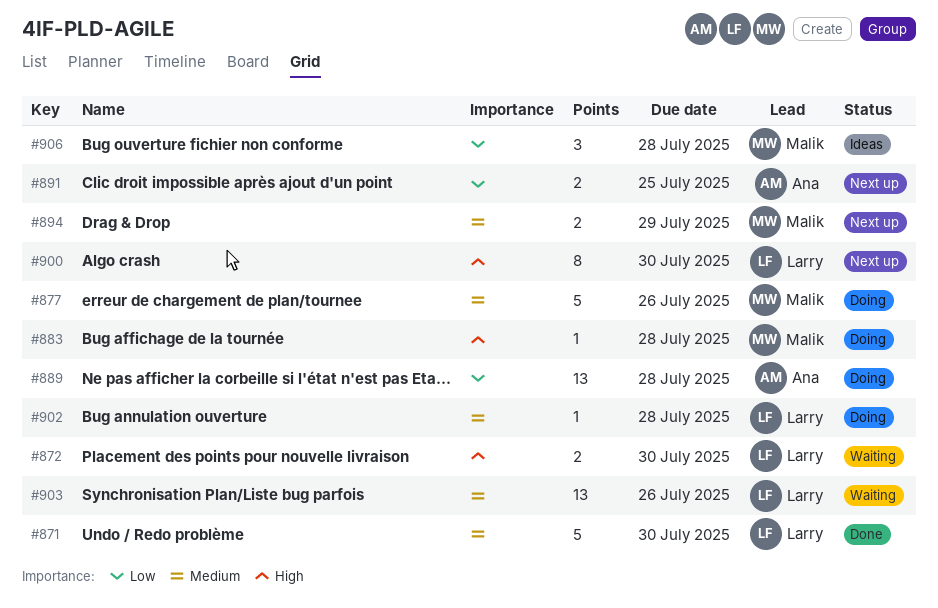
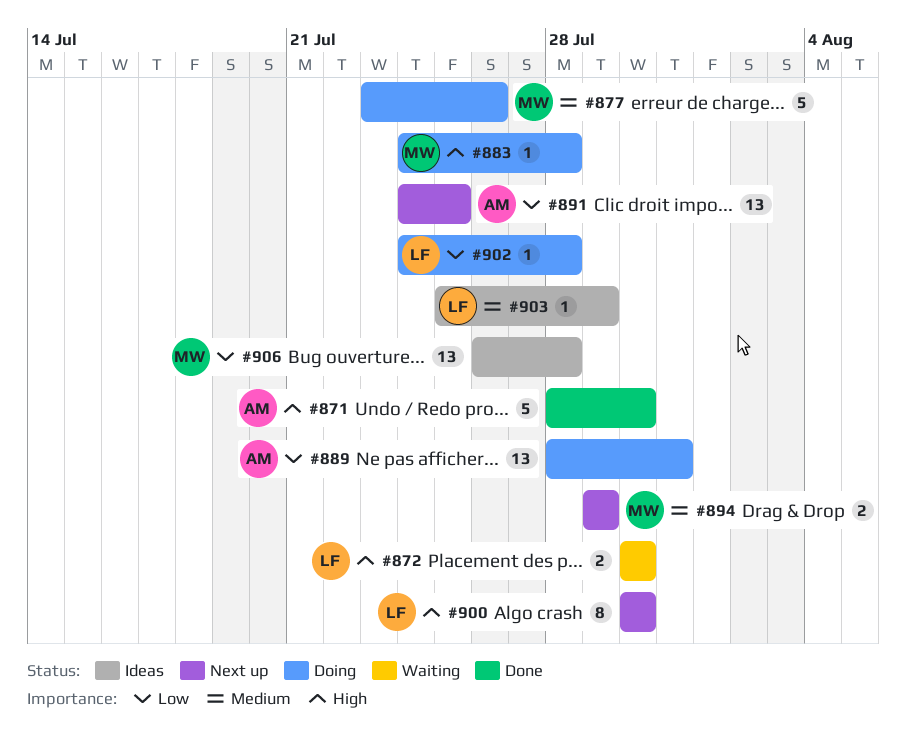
#871, owner: Larry -> Ana
#871, priority: Medium -> High
#889, due: Jul 28 -> Jul 31
#891, estimate: 2 -> 13
#902, priority: Medium -> Low
#903, status: Waiting -> Ideas
#903, estimate: 13 -> 1
#903, due: Jul 26 -> Jul 29
#906, estimate: 3 -> 13

